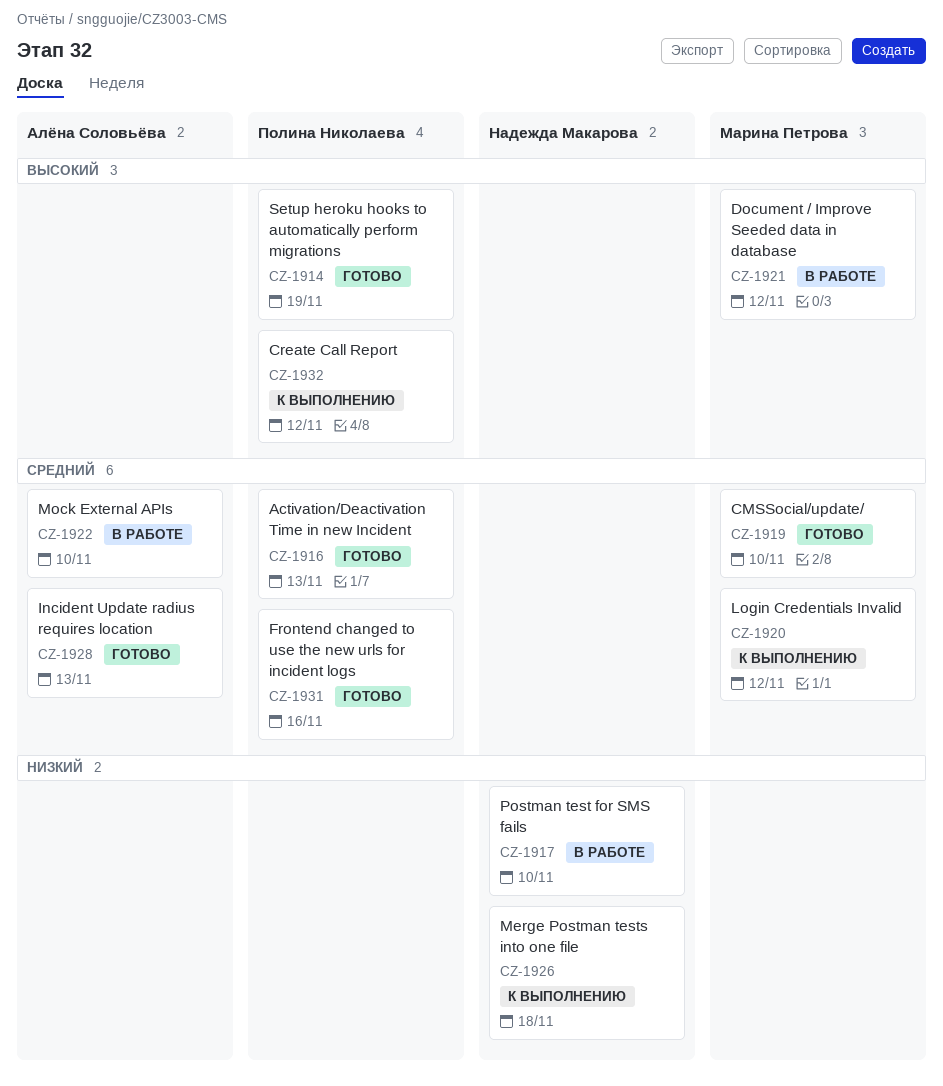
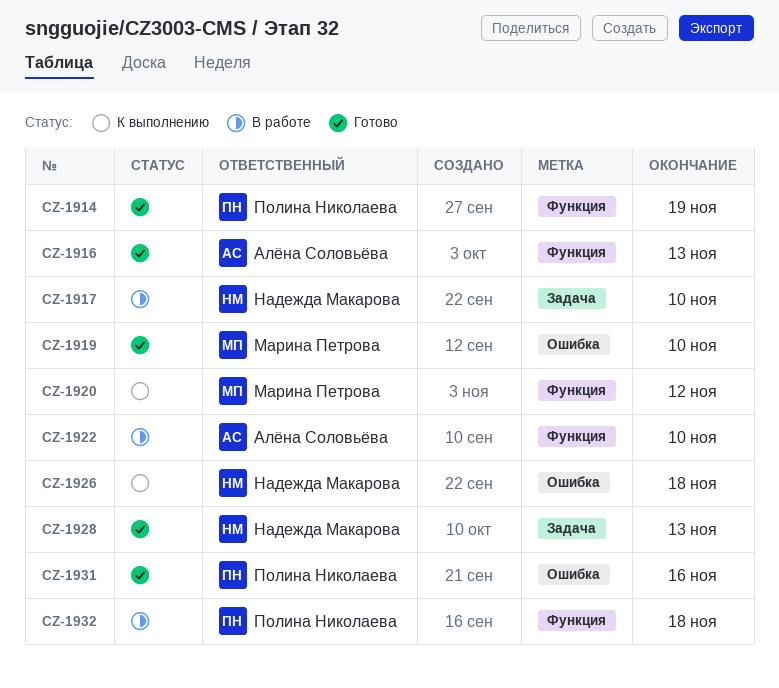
CZ-1916, owner: Полина Николаева -> Алёна Соловьёва
CZ-1921: present -> none
CZ-1928, owner: Алёна Соловьёва -> Надежда Макарова
CZ-1932, status: К выполнению -> В работе
CZ-1932, due: Nov 12 -> Nov 18

